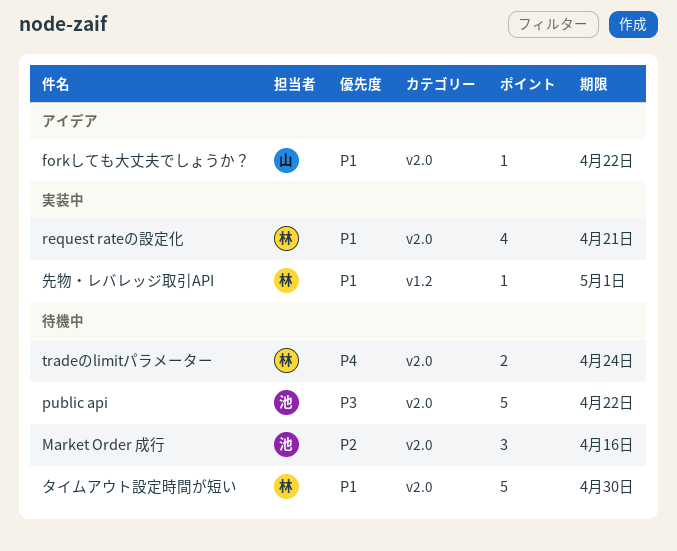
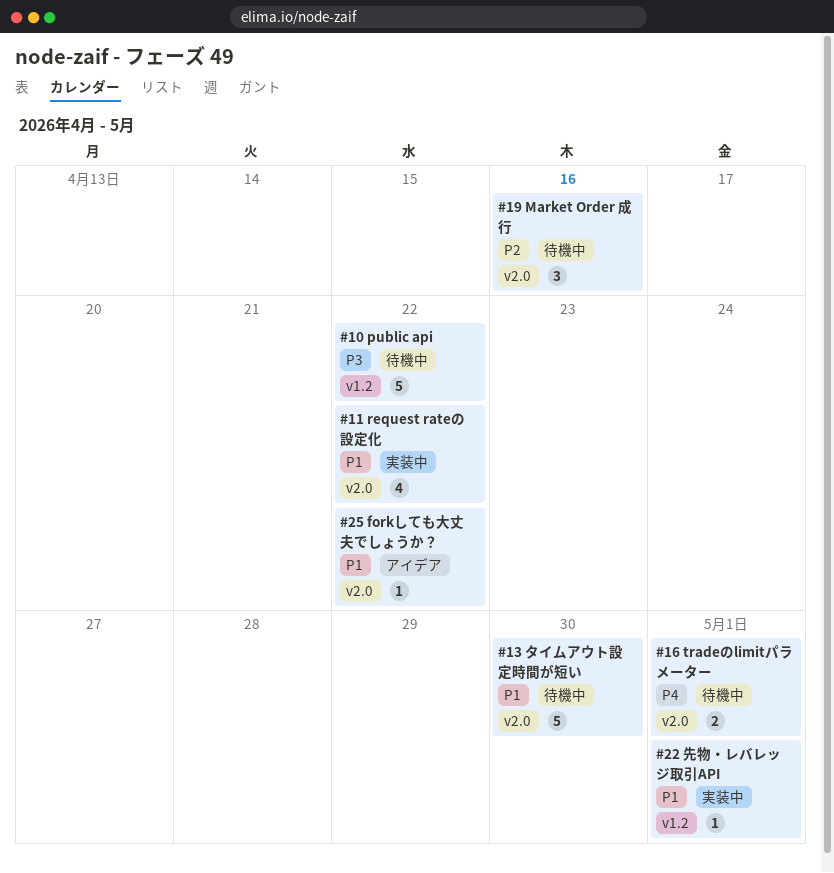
public api, label: v2.0 -> v1.2
request rateの設定化, due: Apr 21 -> Apr 22
tradeのlimitパラメーター, due: Apr 24 -> May 1

